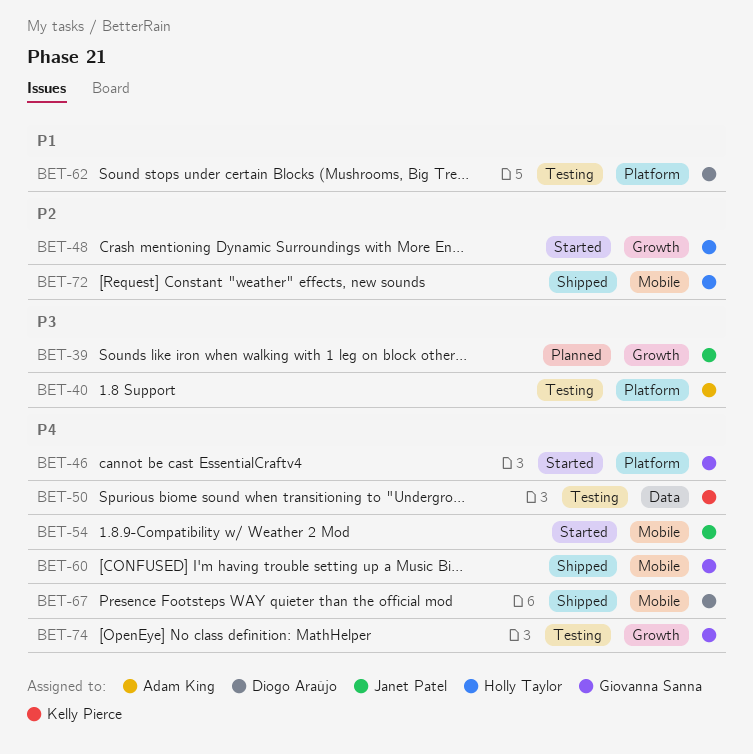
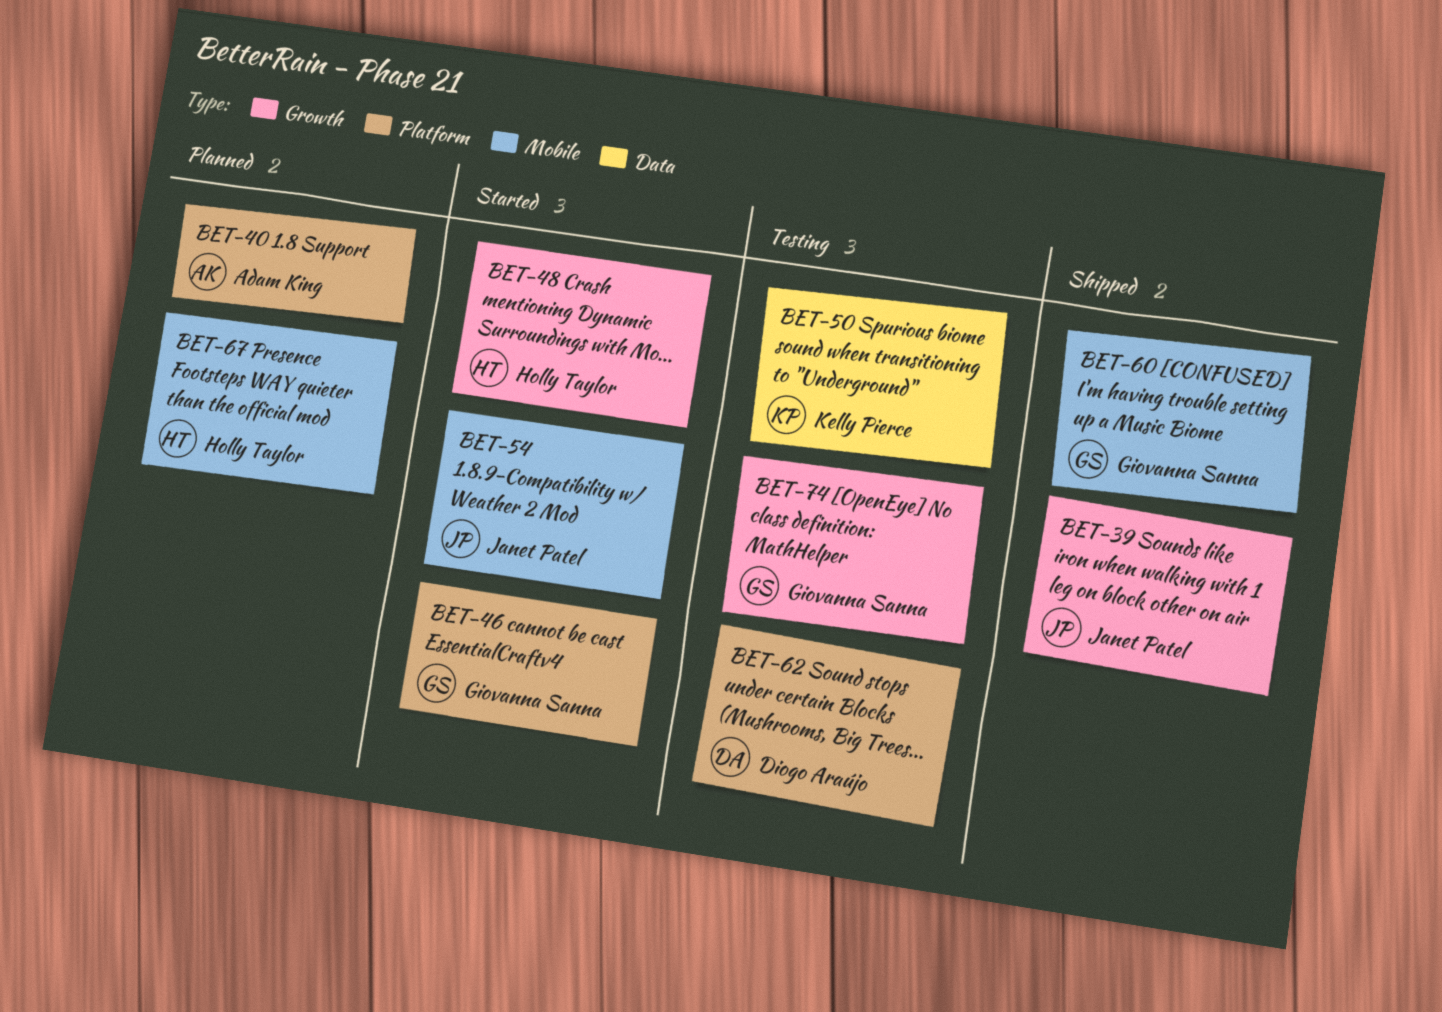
BET-39, status: Planned -> Shipped
BET-40, status: Testing -> Planned
BET-67, status: Shipped -> Planned
BET-67, owner: Diogo Araújo -> Holly Taylor
BET-72: present -> none

